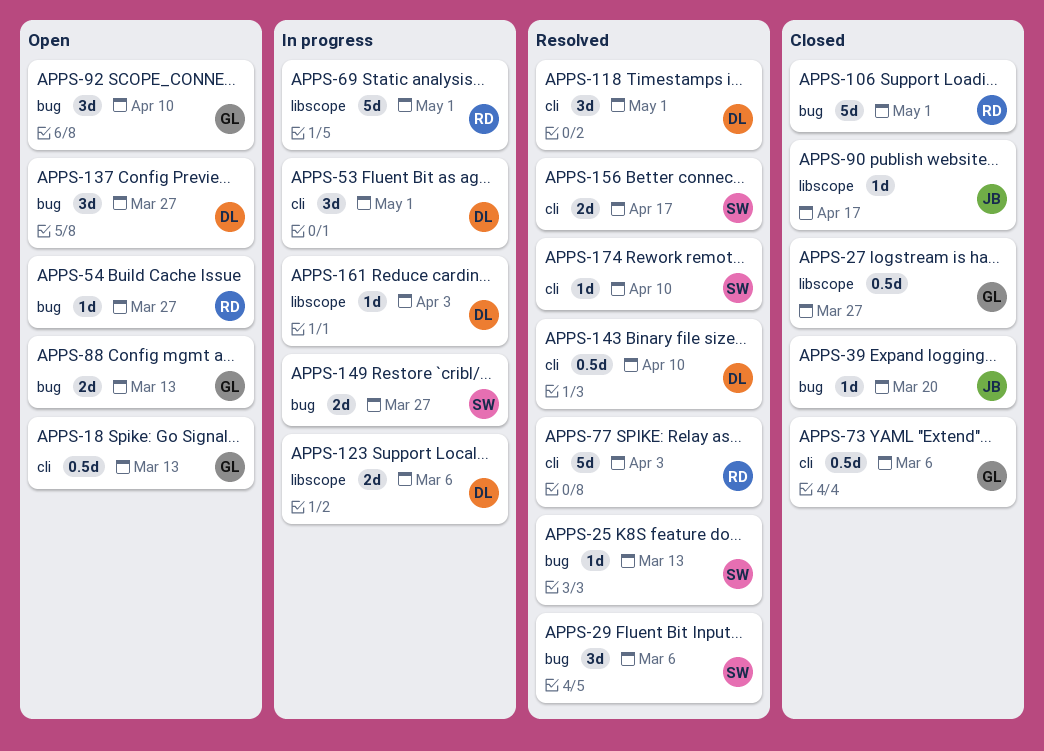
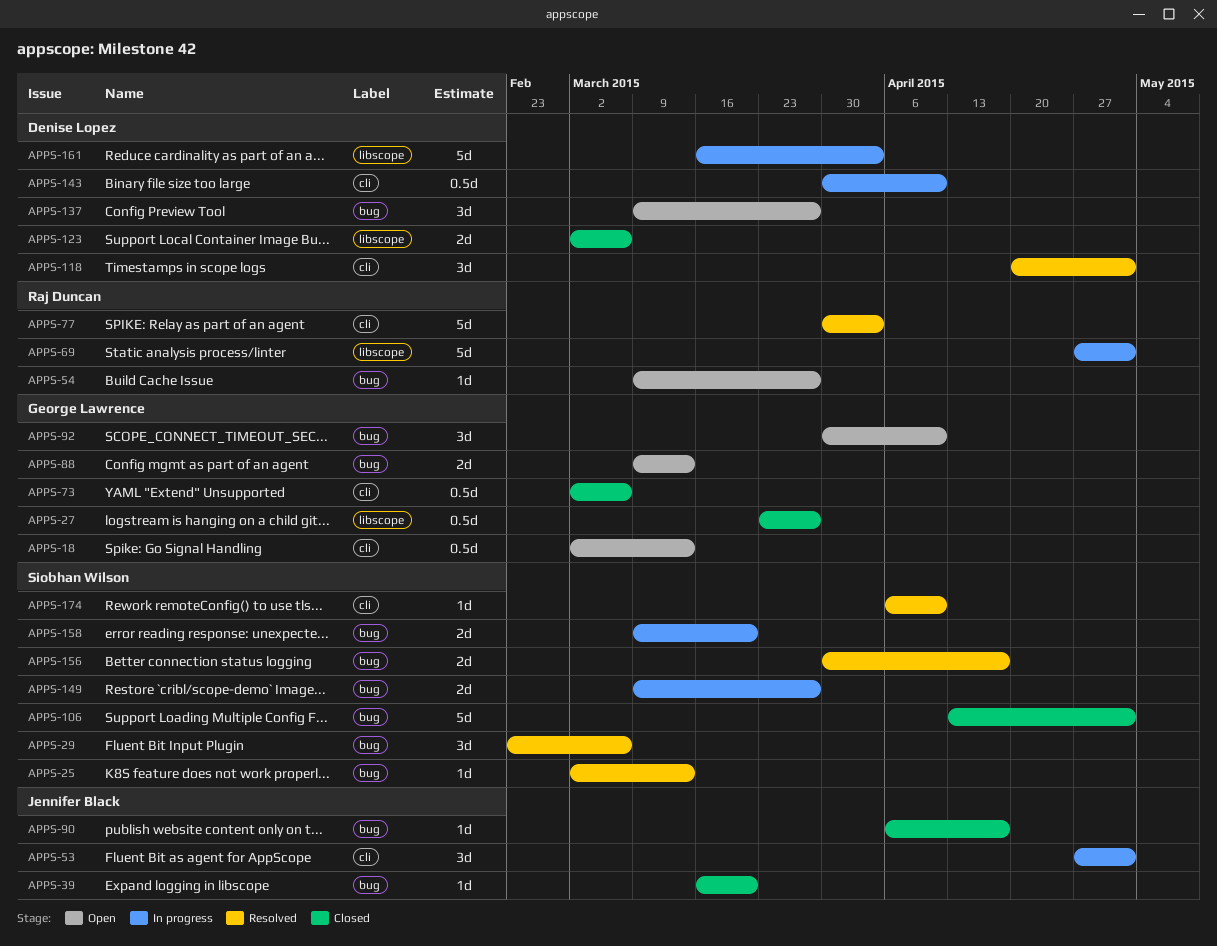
APPS-53, owner: Denise Lopez -> Jennifer Black
APPS-90, label: libscope -> bug
APPS-106, owner: Raj Duncan -> Siobhan Wilson
APPS-123, status: In progress -> Closed
APPS-143, status: Resolved -> In progress
APPS-156, label: cli -> bug
APPS-158: none -> present
APPS-161, estimate: 1d -> 5d

